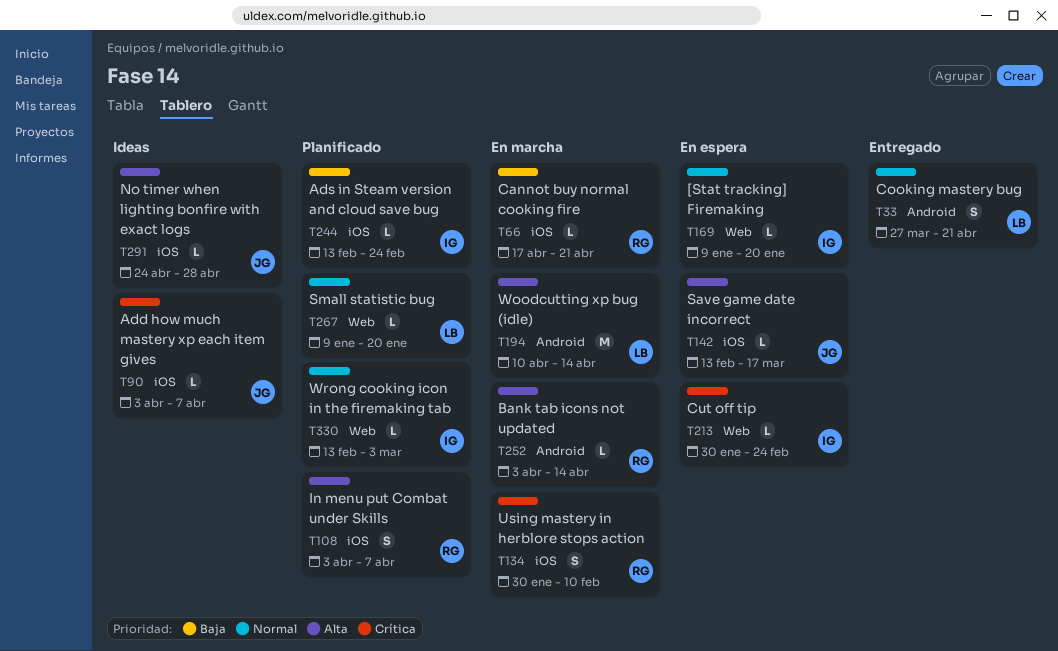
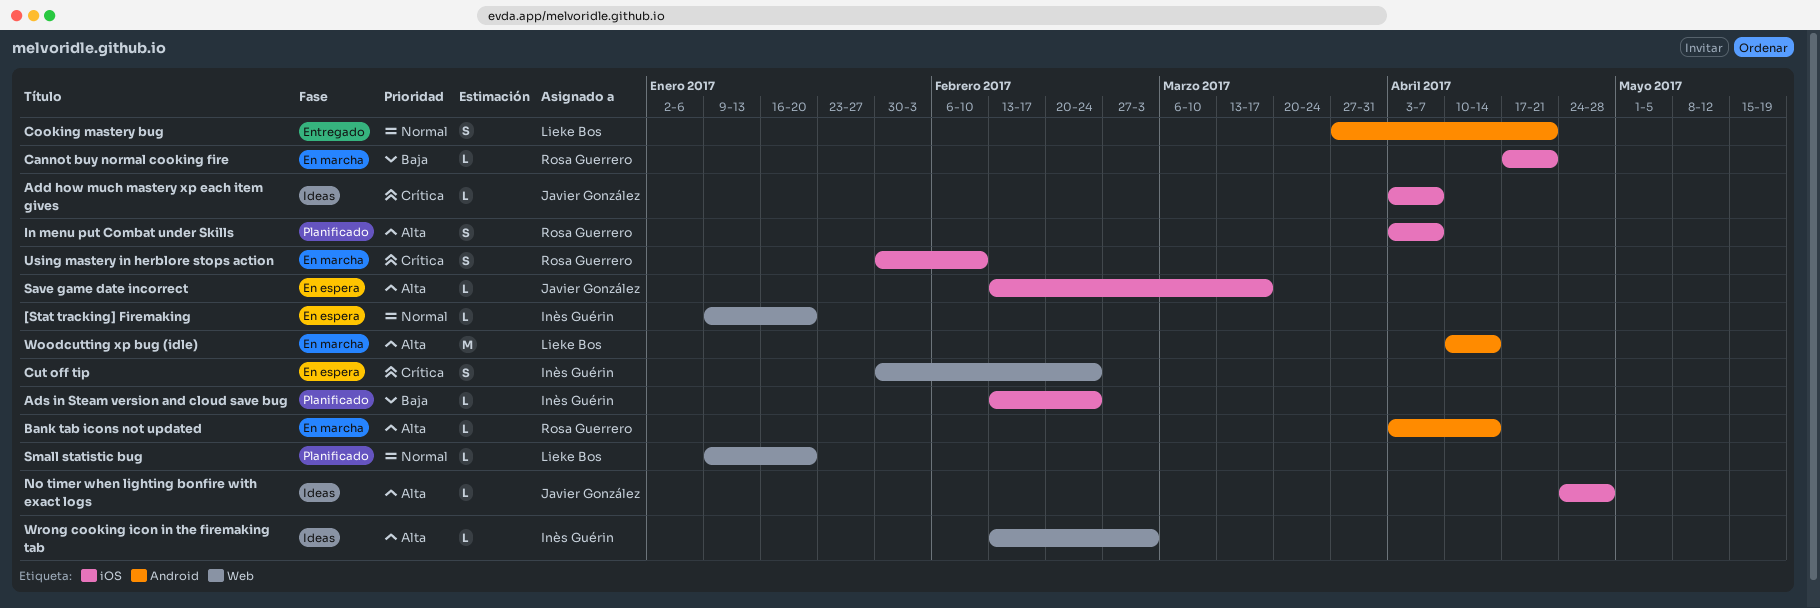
Cut off tip, estimate: L -> S
Wrong cooking icon in the firemaking tab, status: Planificado -> Ideas
Wrong cooking icon in the firemaking tab, priority: Normal -> Alta

